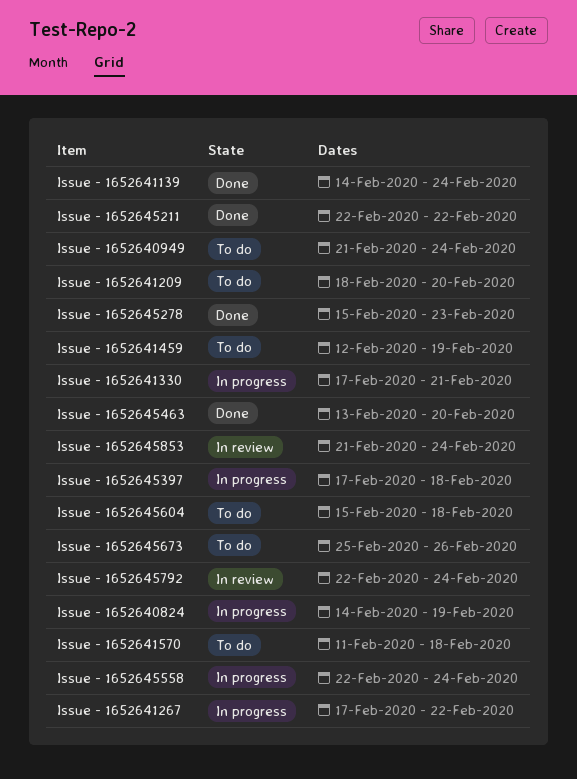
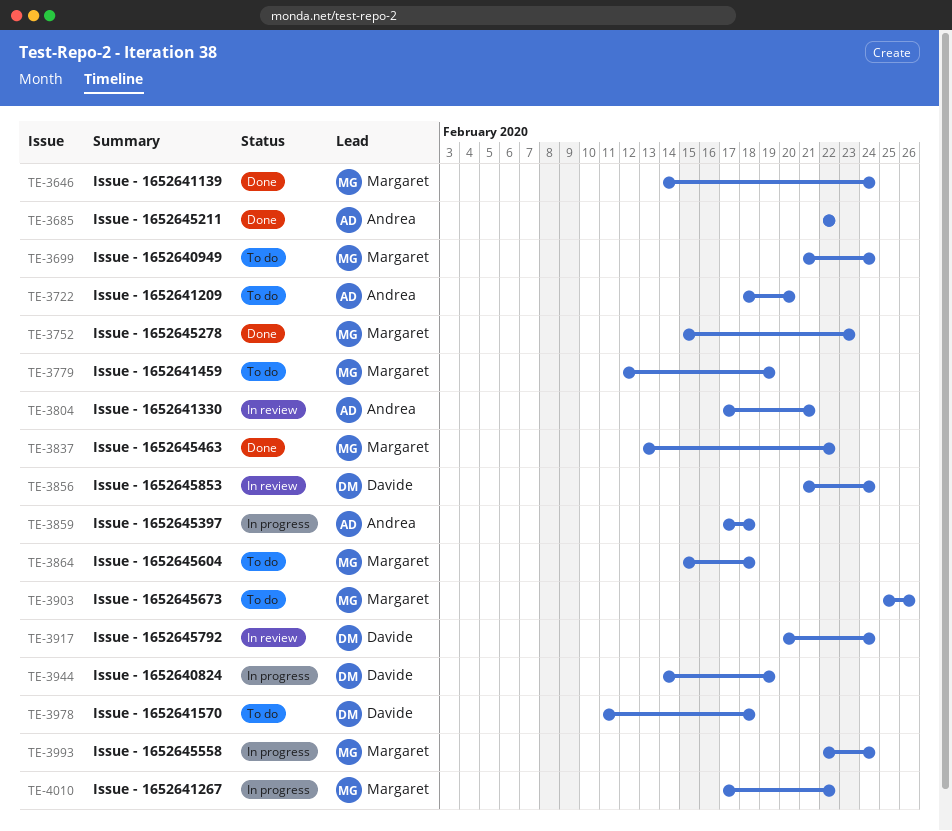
Issue - 1652641330, status: In progress -> In review
Issue - 1652645463, due: Feb 20 -> Feb 22
Issue - 1652645792, start: Feb 22 -> Feb 20

